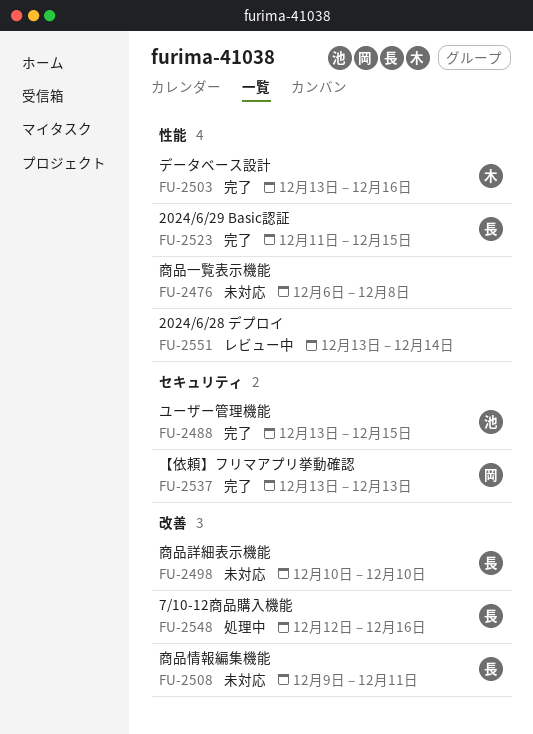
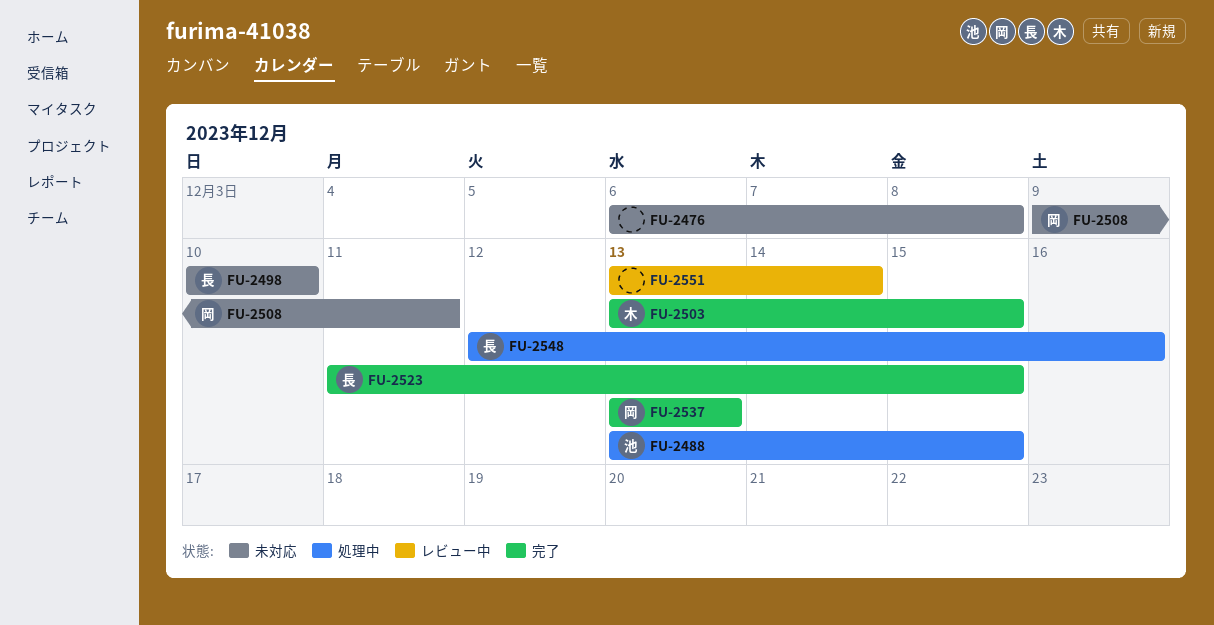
FU-2488, status: 完了 -> 処理中
FU-2503, due: Dec 16 -> Dec 15
FU-2508, owner: 長 -> 岡

